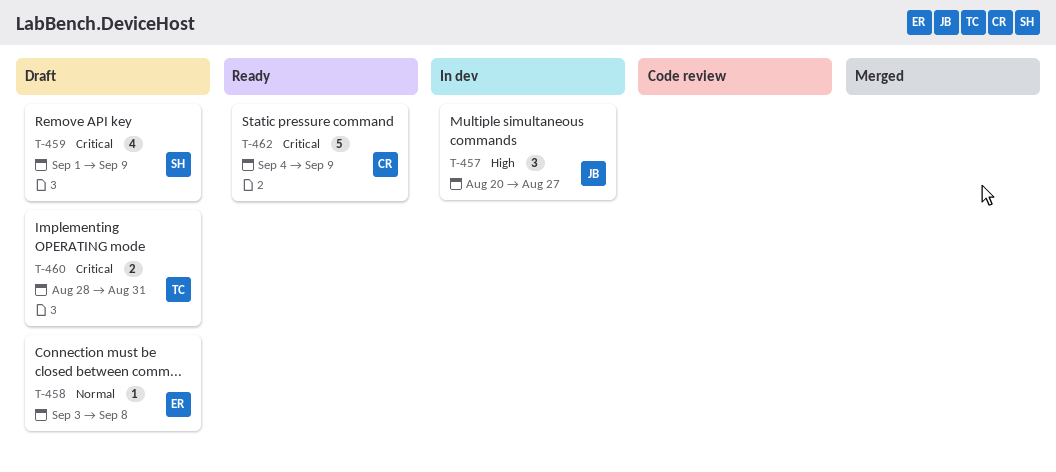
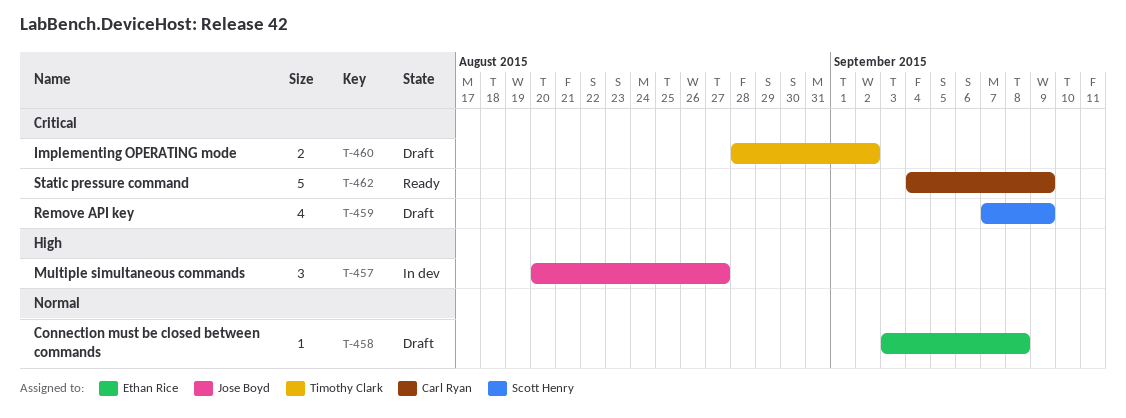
T-459, start: Sep 1 -> Sep 7
T-460, due: Aug 31 -> Sep 2

